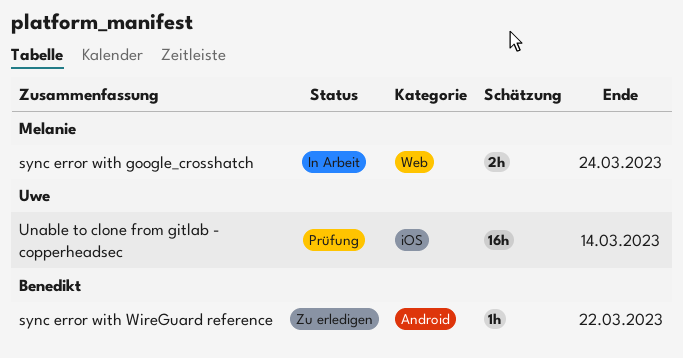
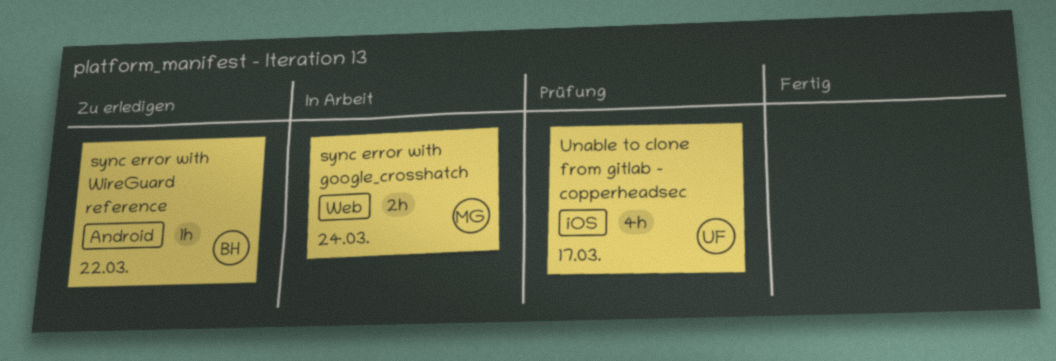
Unable to clone from gitlab - copperheadsec, estimate: 16h -> 4h
Unable to clone from gitlab - copperheadsec, due: Mar 14 -> Mar 17

